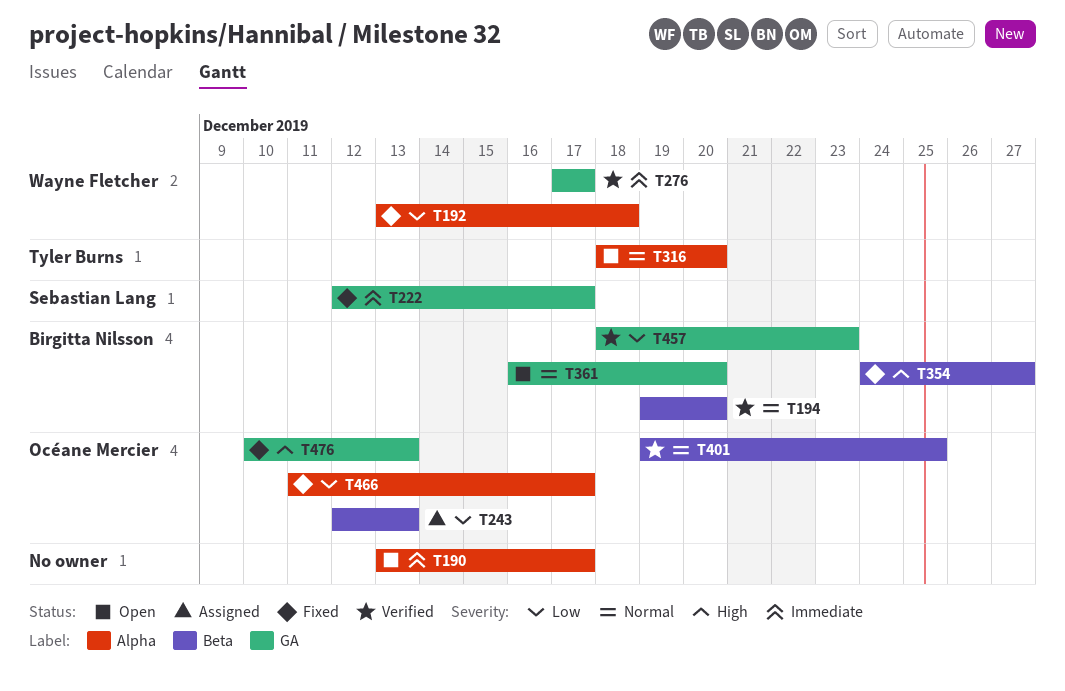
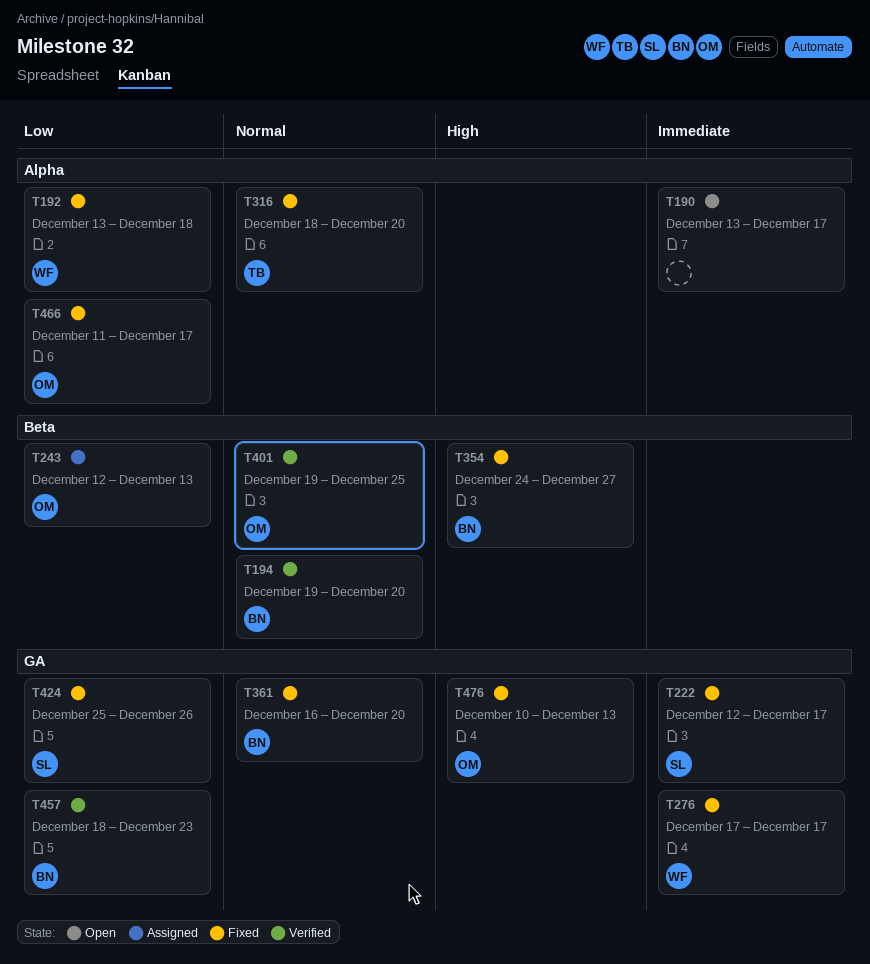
T276, status: Verified -> Fixed
T316, status: Open -> Fixed
T361, status: Open -> Fixed
T424: none -> present

